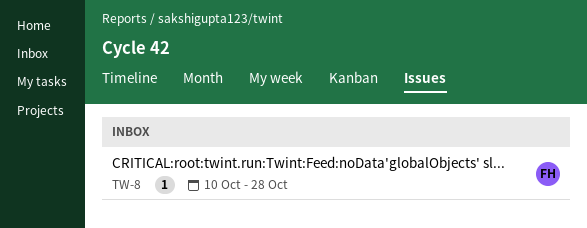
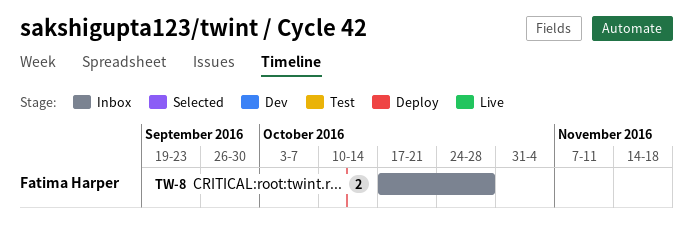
TW-8, estimate: 1 -> 2
TW-8, start: Oct 10 -> Oct 17

